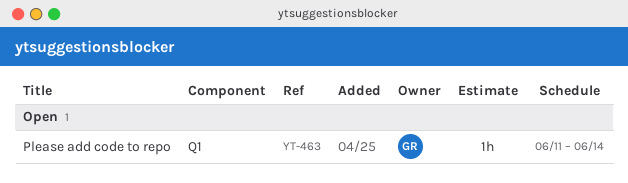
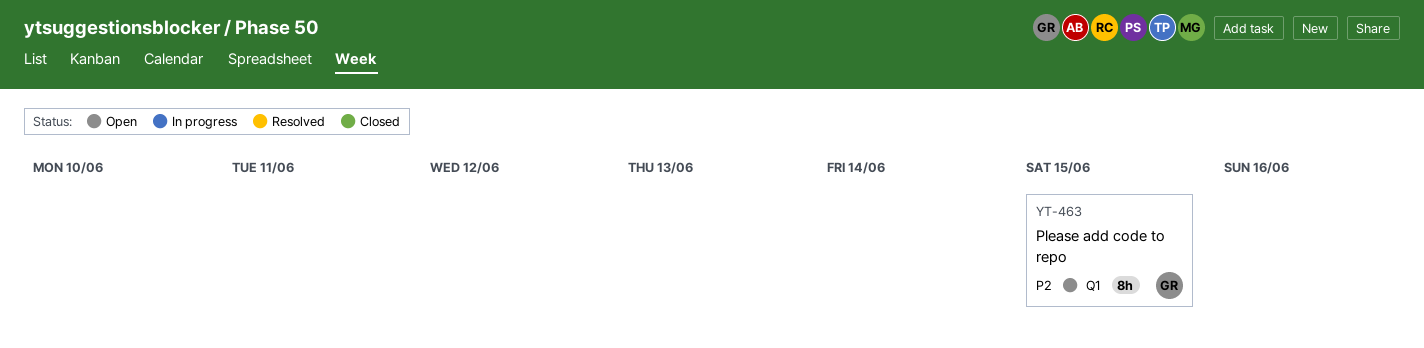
YT-463, estimate: 1h -> 8h
YT-463, due: Jun 14 -> Jun 15

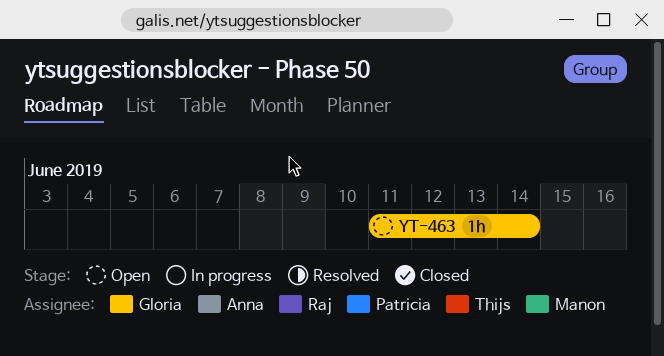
YT-463, estimate: 8h -> 1h
YT-463, due: Jun 15 -> Jun 14

